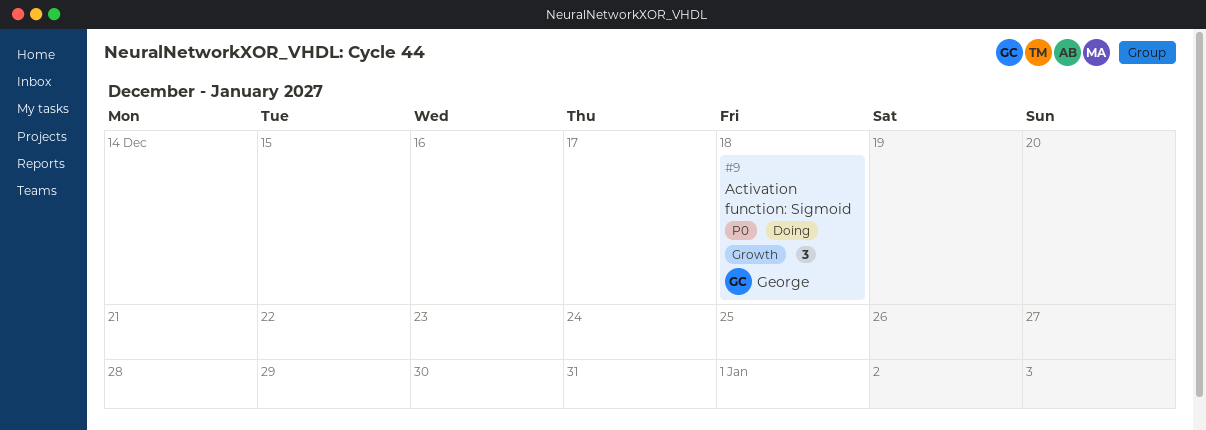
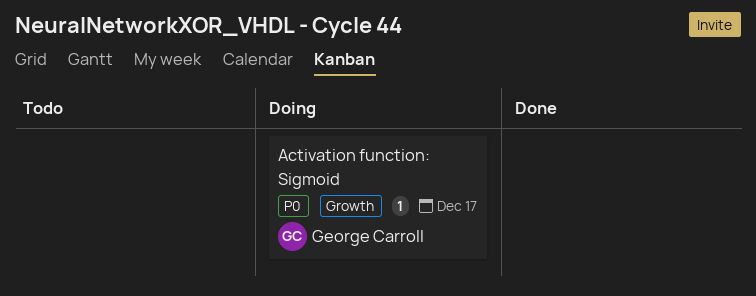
Activation function: Sigmoid, estimate: 3 -> 1
Activation function: Sigmoid, due: Dec 18 -> Dec 17

